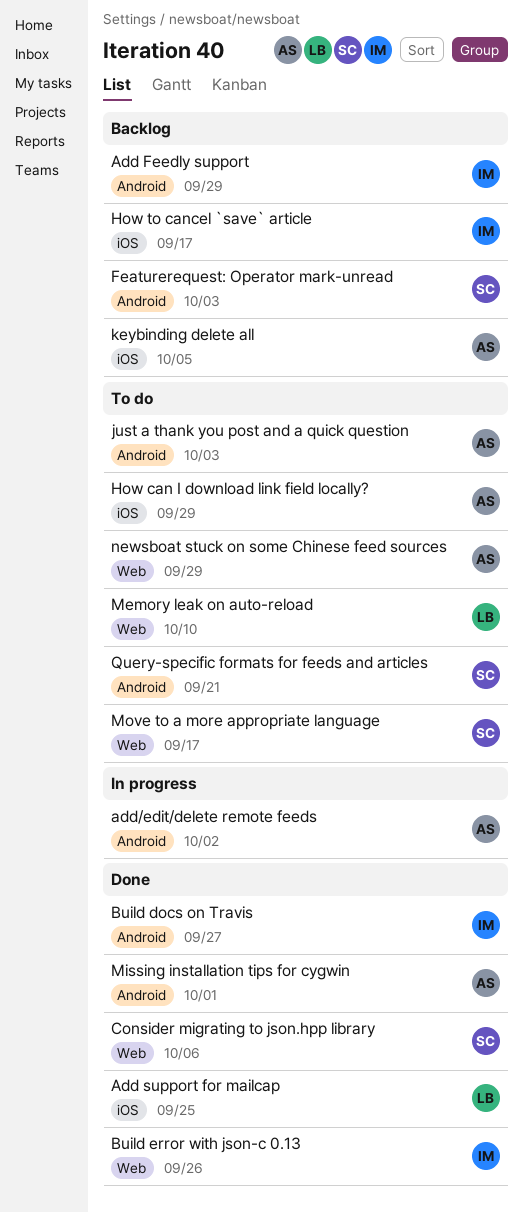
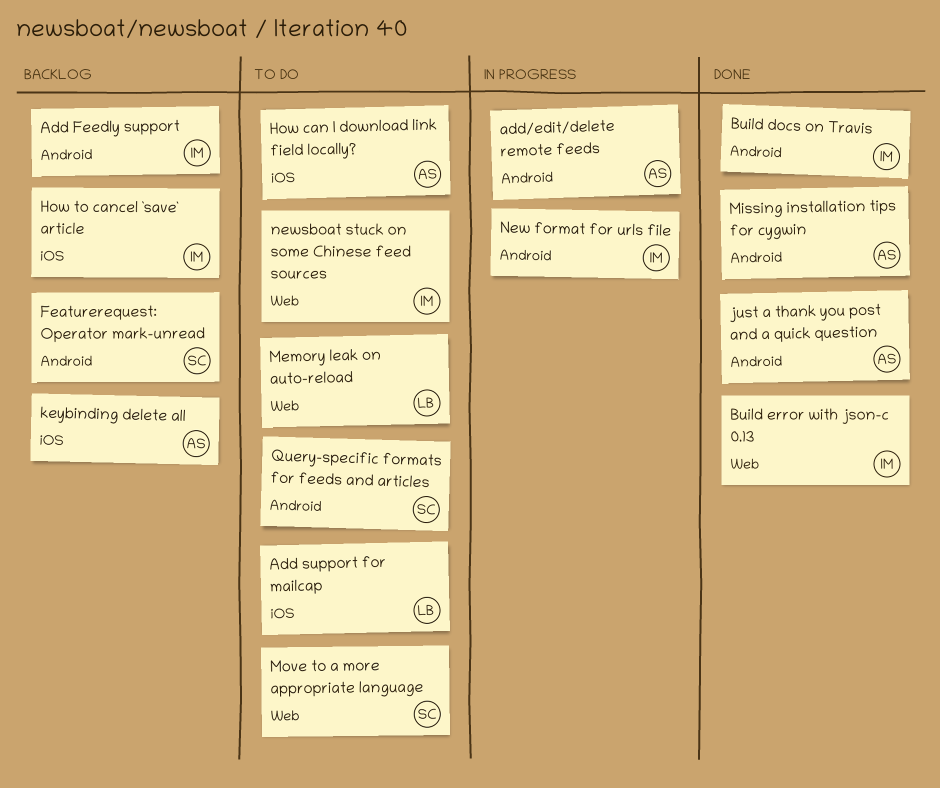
Add support for mailcap, status: Done -> To do
Consider migrating to json.hpp library: present -> none
just a thank you post and a quick question, status: To do -> Done
New format for urls file: none -> present
newsboat stuck on some Chinese feed sources, owner: AS -> IM

